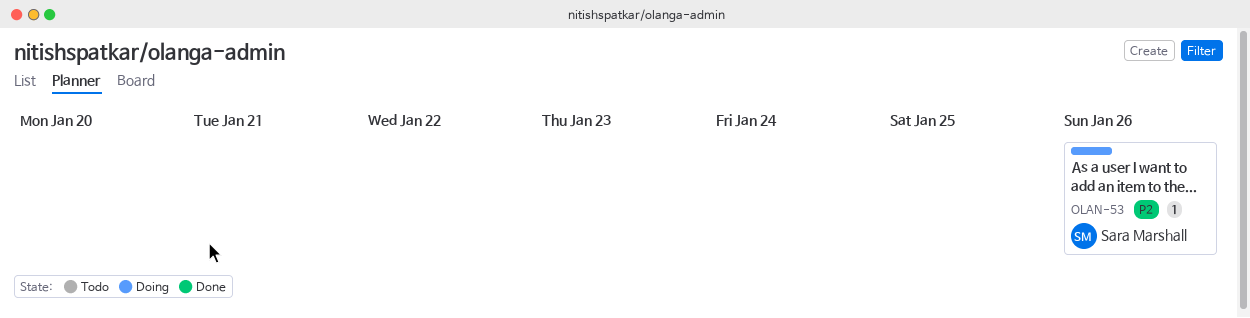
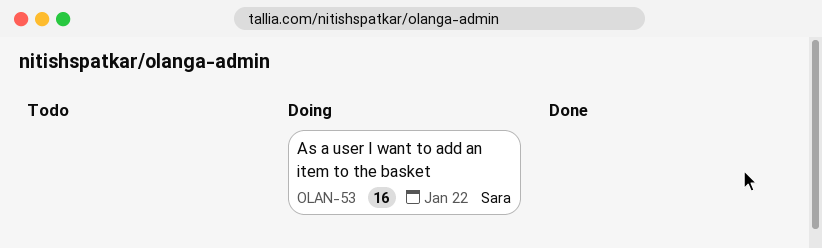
OLAN-53, estimate: 1 -> 16
OLAN-53, due: Jan 26 -> Jan 22

